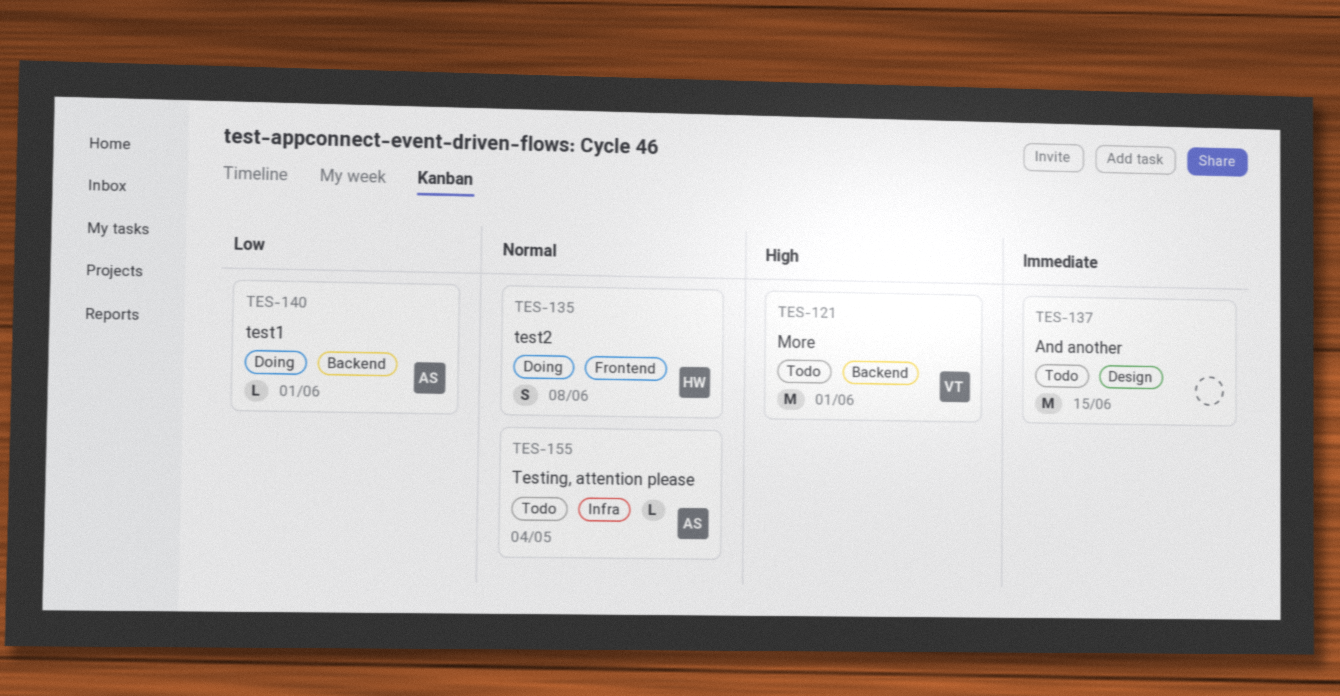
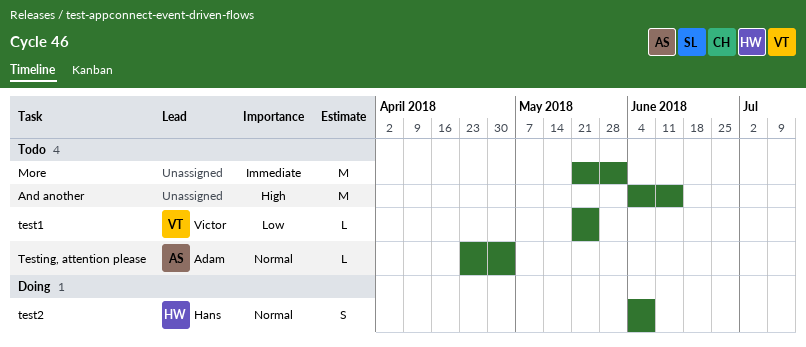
And another, priority: Immediate -> High
More, owner: Victor -> none
More, priority: High -> Immediate
test1, status: Doing -> Todo
test1, owner: Adam -> Victor
test1, due: Jun 1 -> May 25

